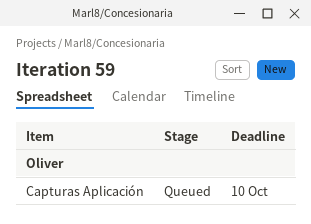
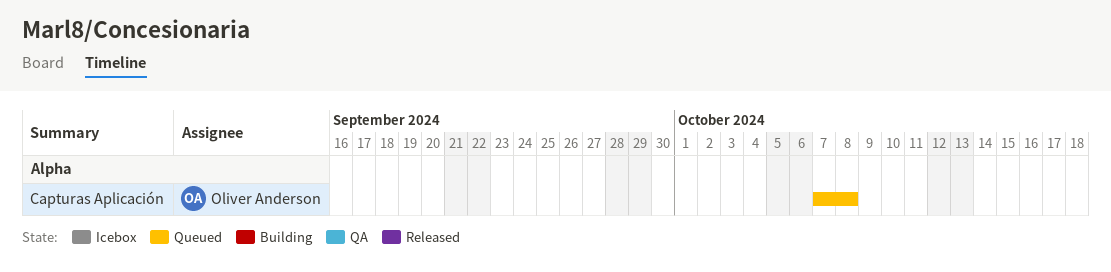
Capturas Aplicación, due: Oct 10 -> Oct 8

